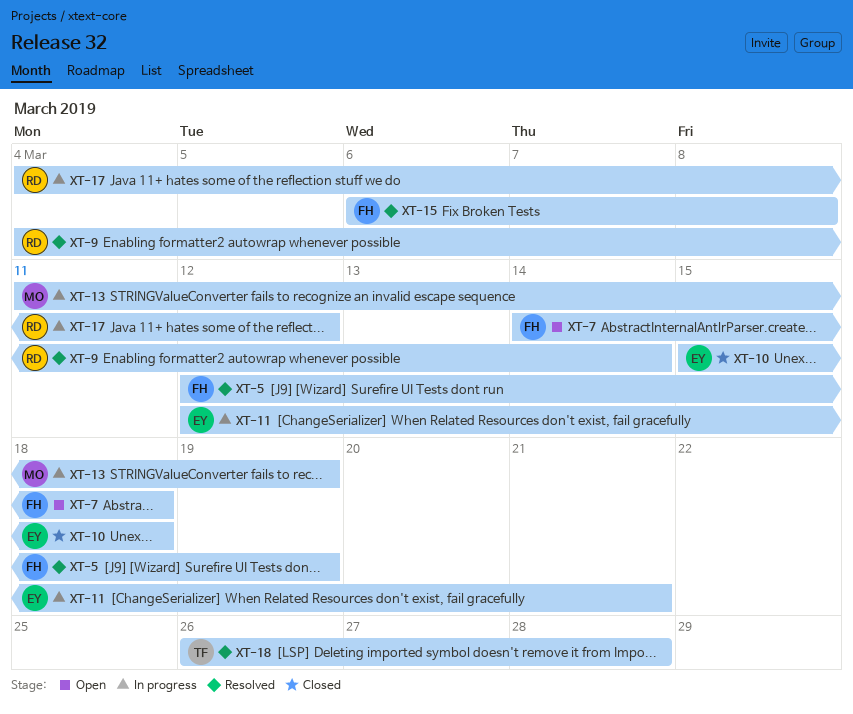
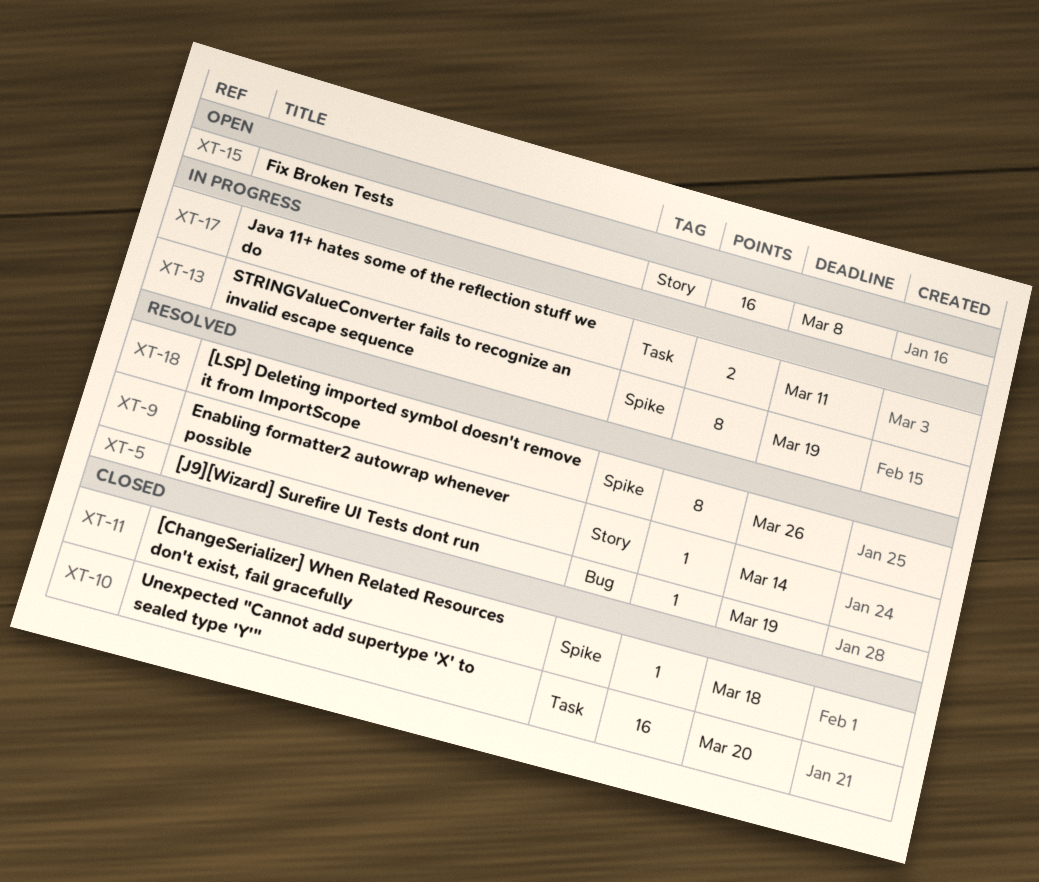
XT-7: present -> none
XT-10, due: Mar 18 -> Mar 20
XT-11, status: In progress -> Closed
XT-11, due: Mar 21 -> Mar 18
XT-15, status: Resolved -> Open
XT-17, due: Mar 12 -> Mar 11
XT-18, due: Mar 28 -> Mar 26

